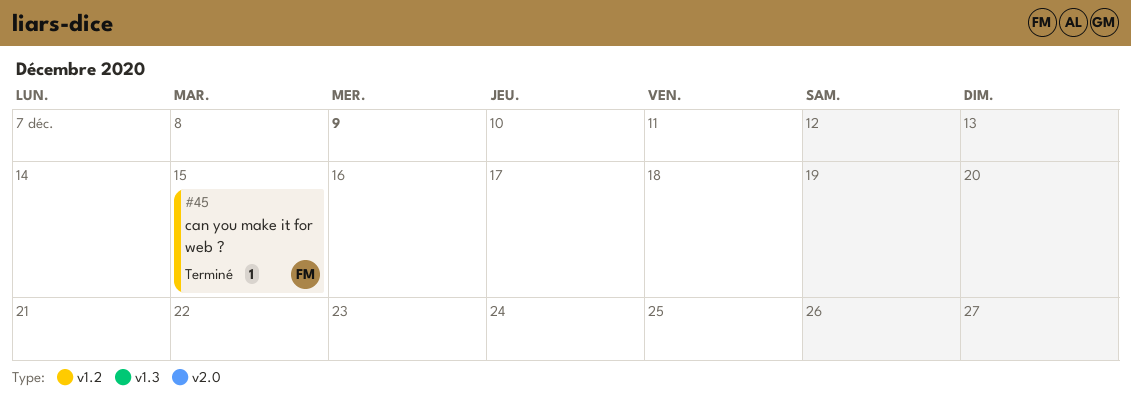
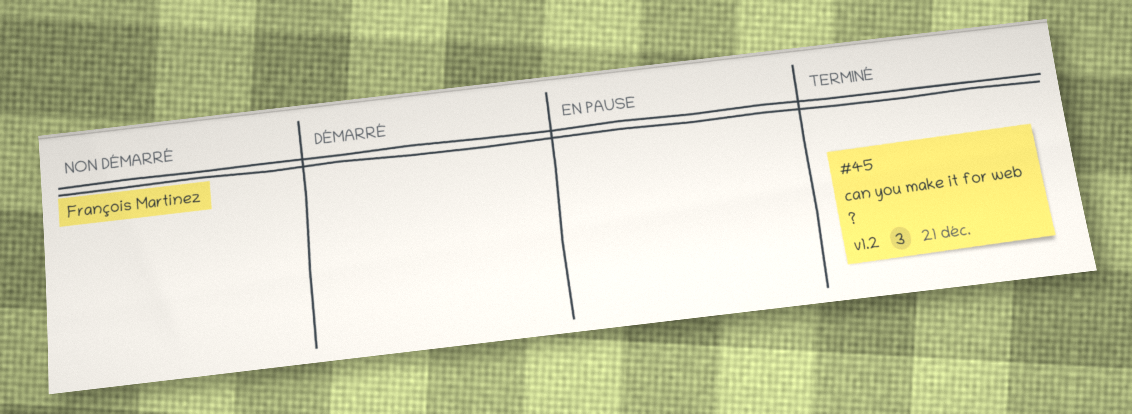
#45, estimate: 1 -> 3
#45, due: Dec 15 -> Dec 21

